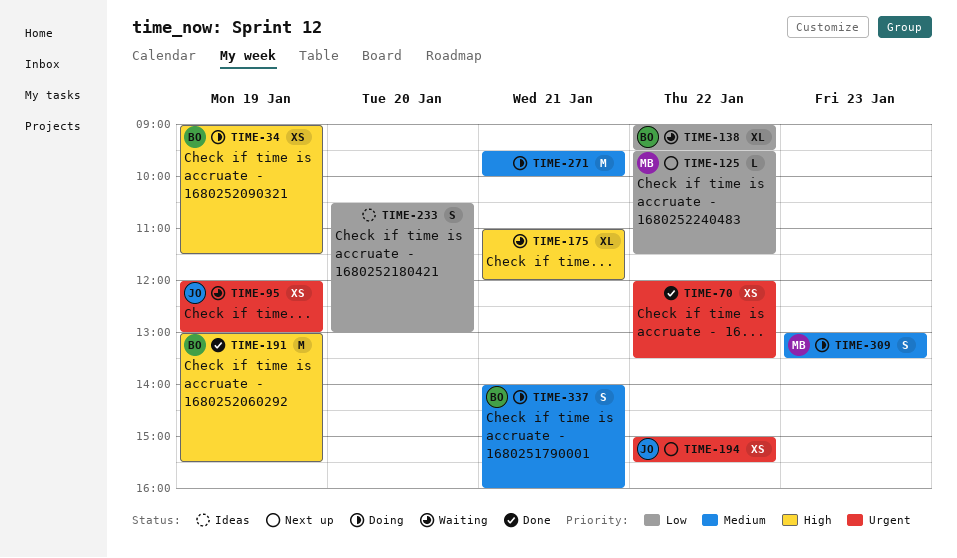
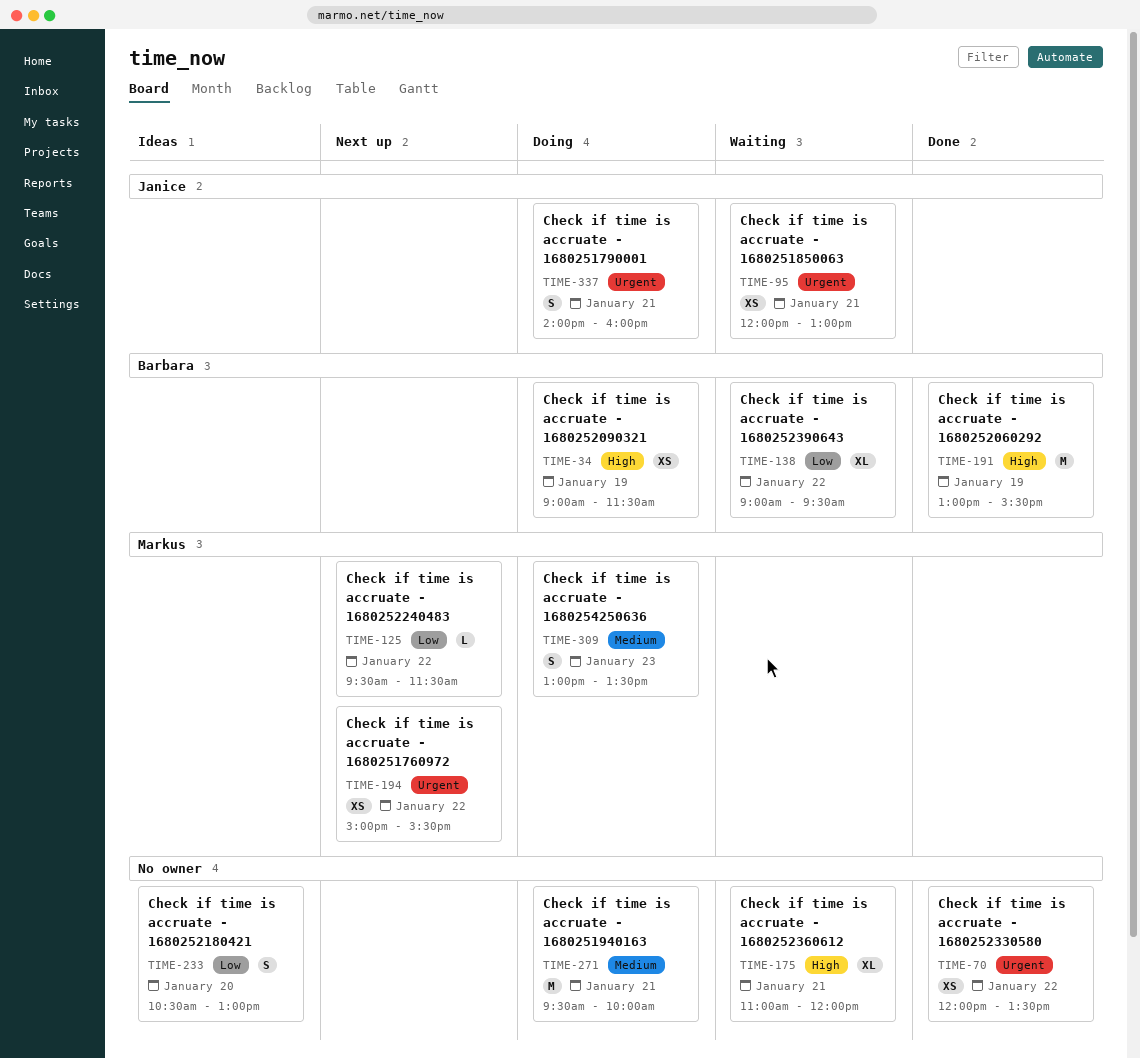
TIME-95, day: Jan 19 -> Jan 21
TIME-194, owner: Janice -> Markus
TIME-337, owner: Barbara -> Janice
TIME-337, priority: Medium -> Urgent

